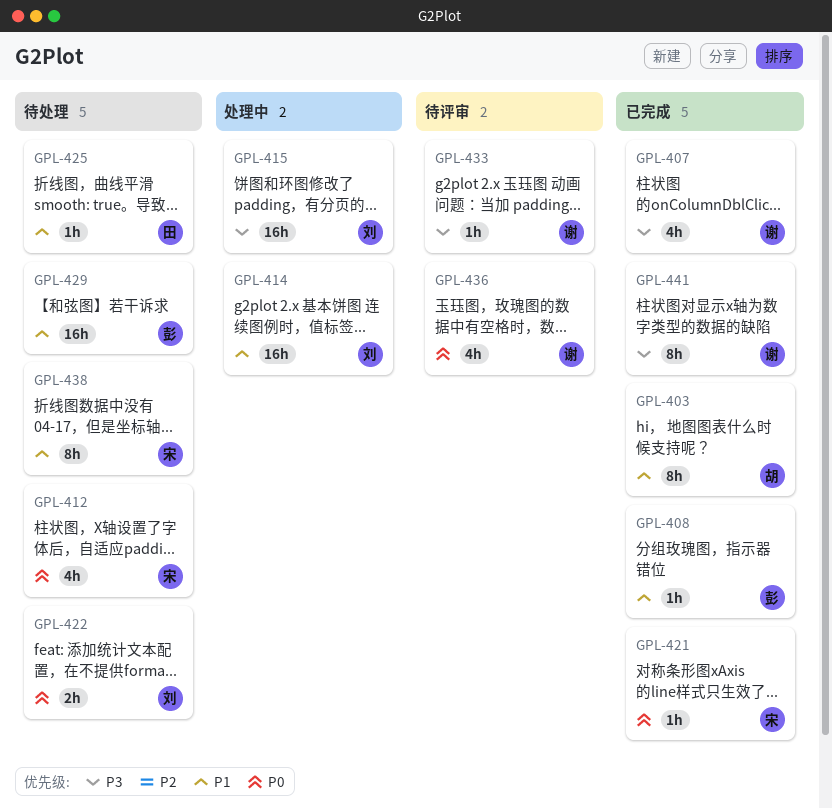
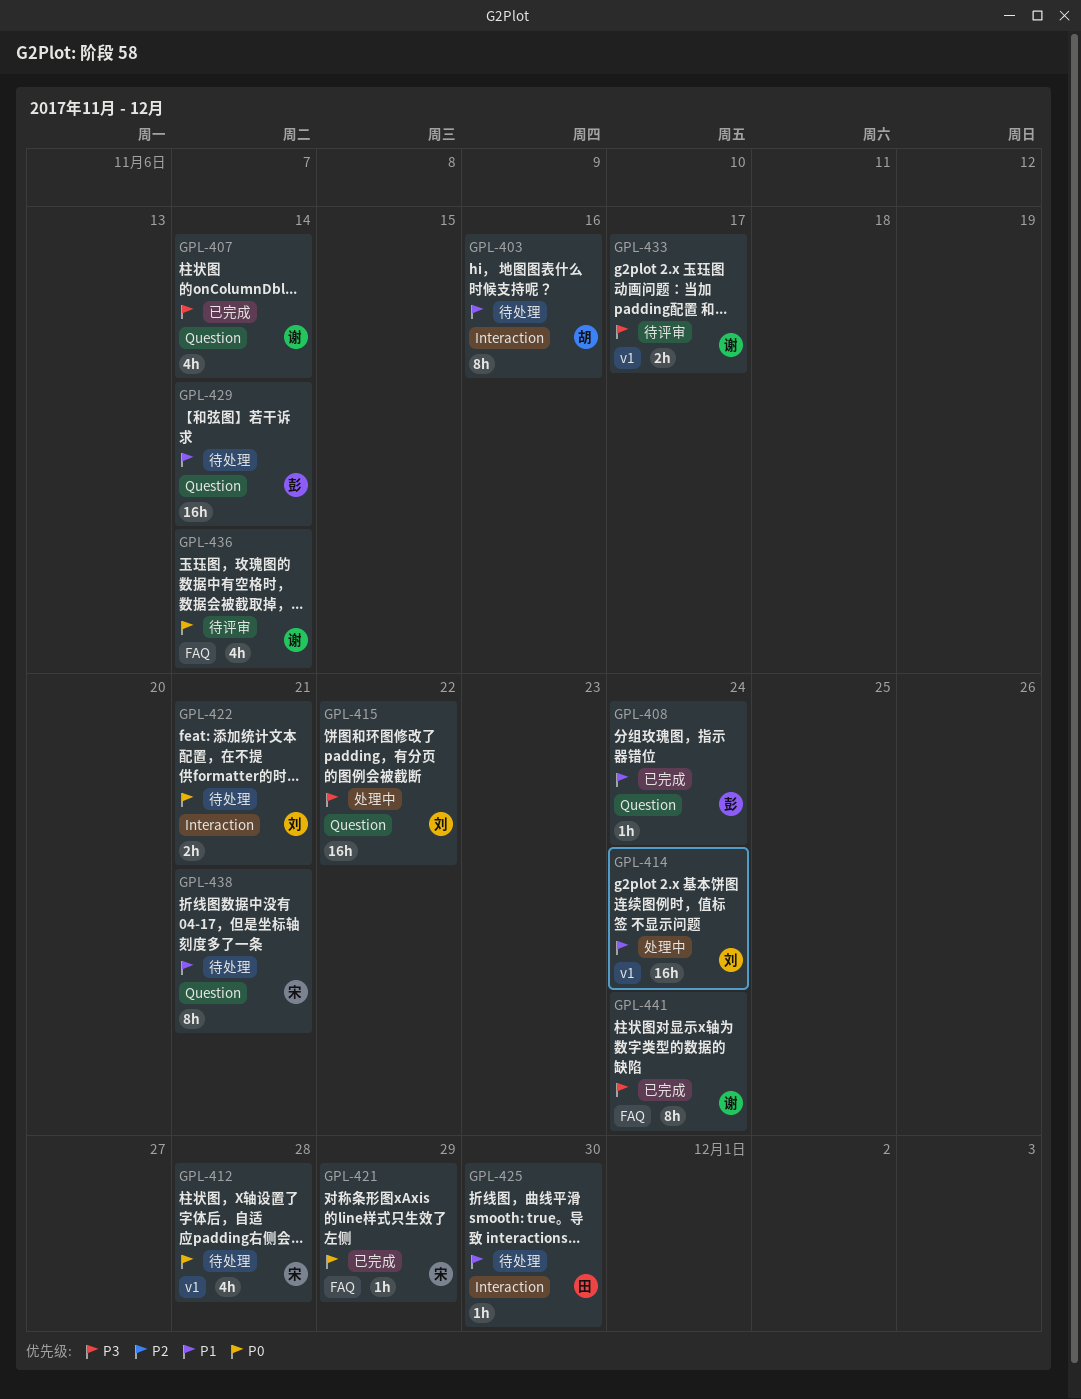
GPL-403, status: 已完成 -> 待处理
GPL-433, estimate: 1h -> 2h

